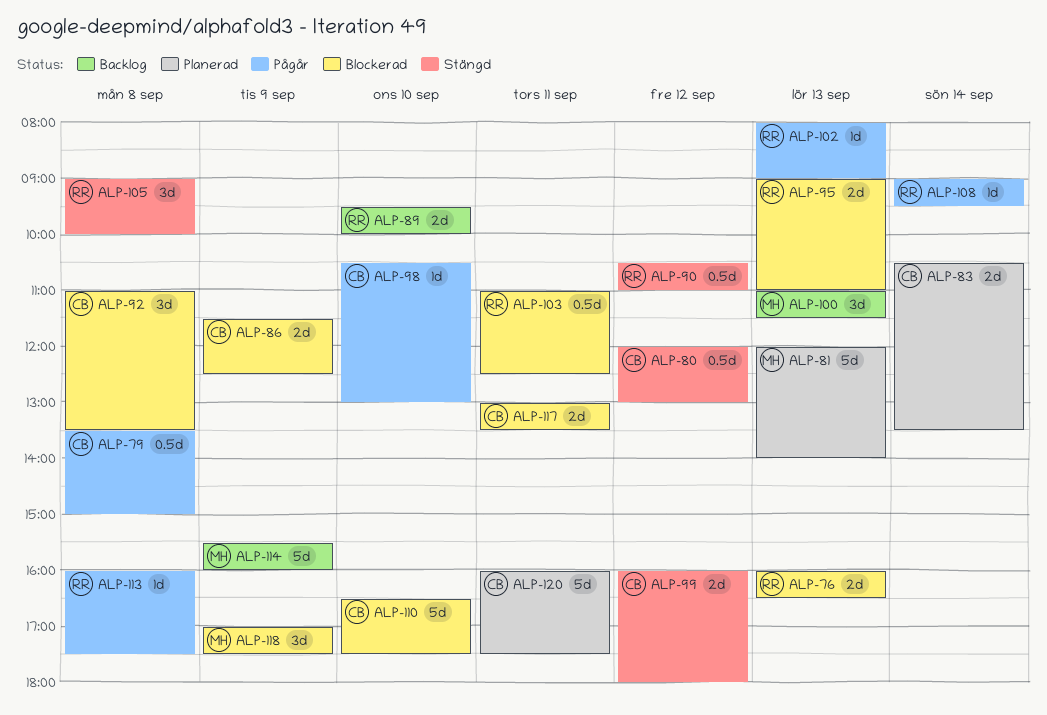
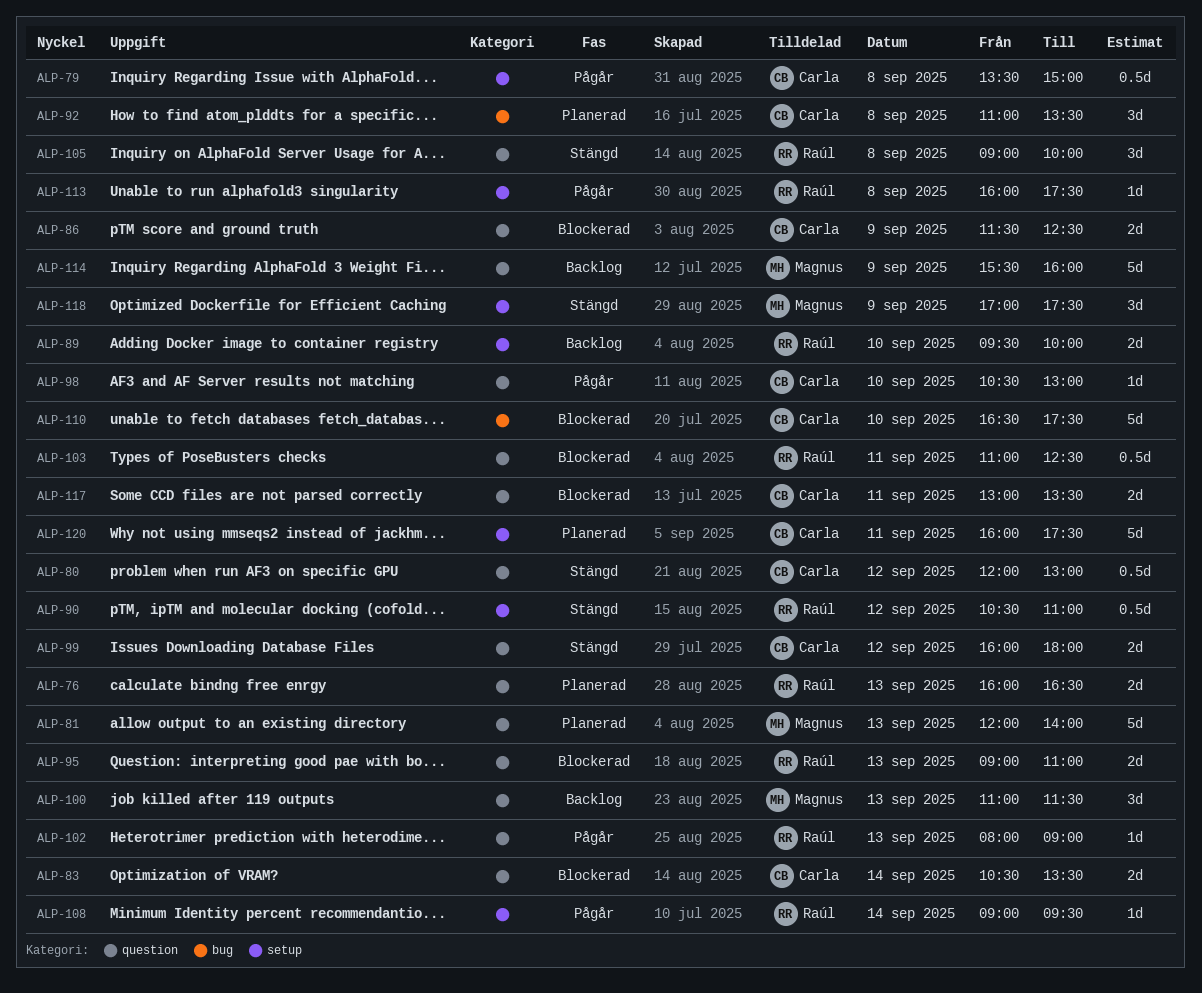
ALP-76, status: Blockerad -> Planerad
ALP-83, status: Planerad -> Blockerad
ALP-92, status: Blockerad -> Planerad
ALP-118, status: Blockerad -> Stängd

